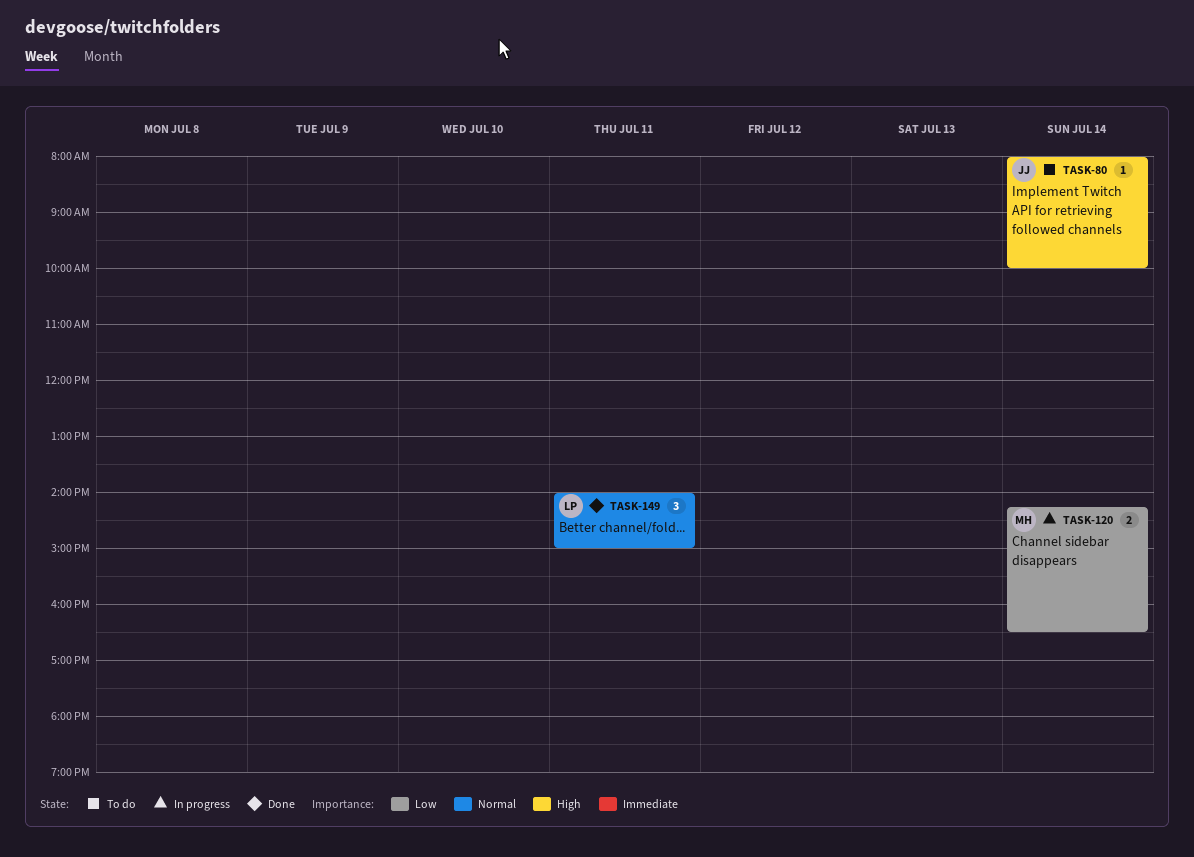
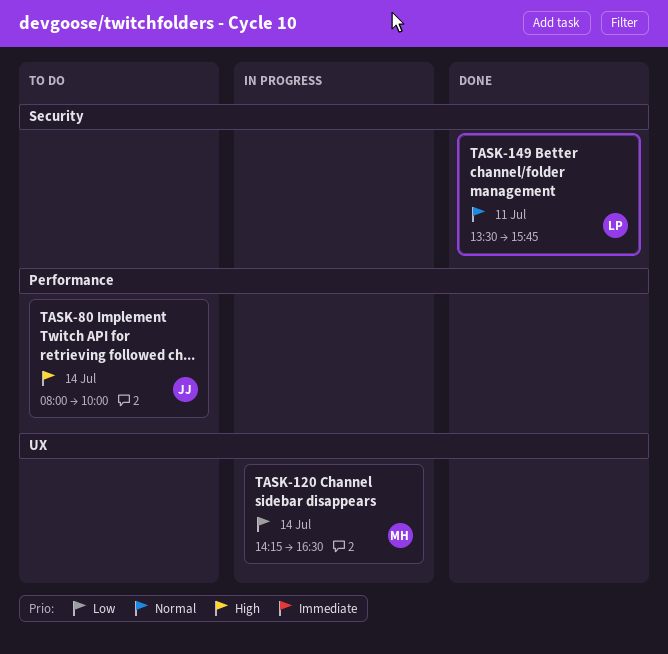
TASK-149, begins: 14:00 -> 13:30
TASK-149, ends: 15:00 -> 15:45

